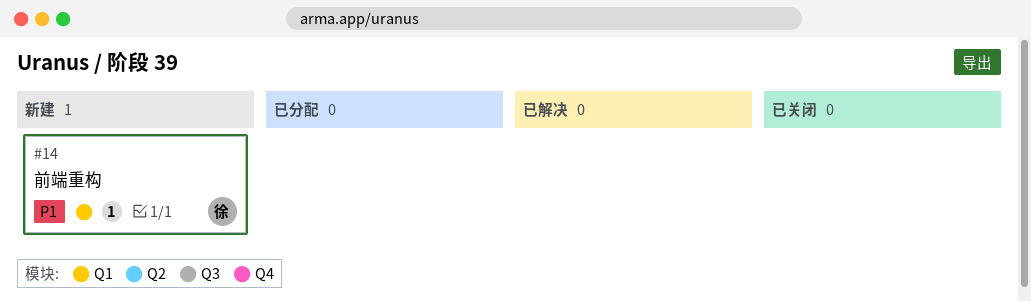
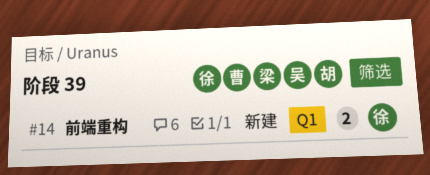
#14, estimate: 1 -> 2

